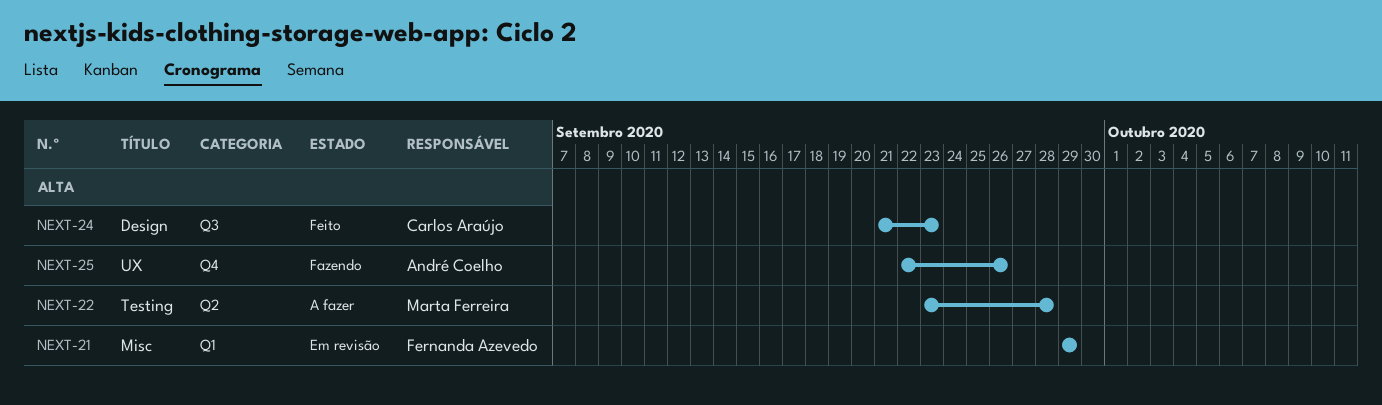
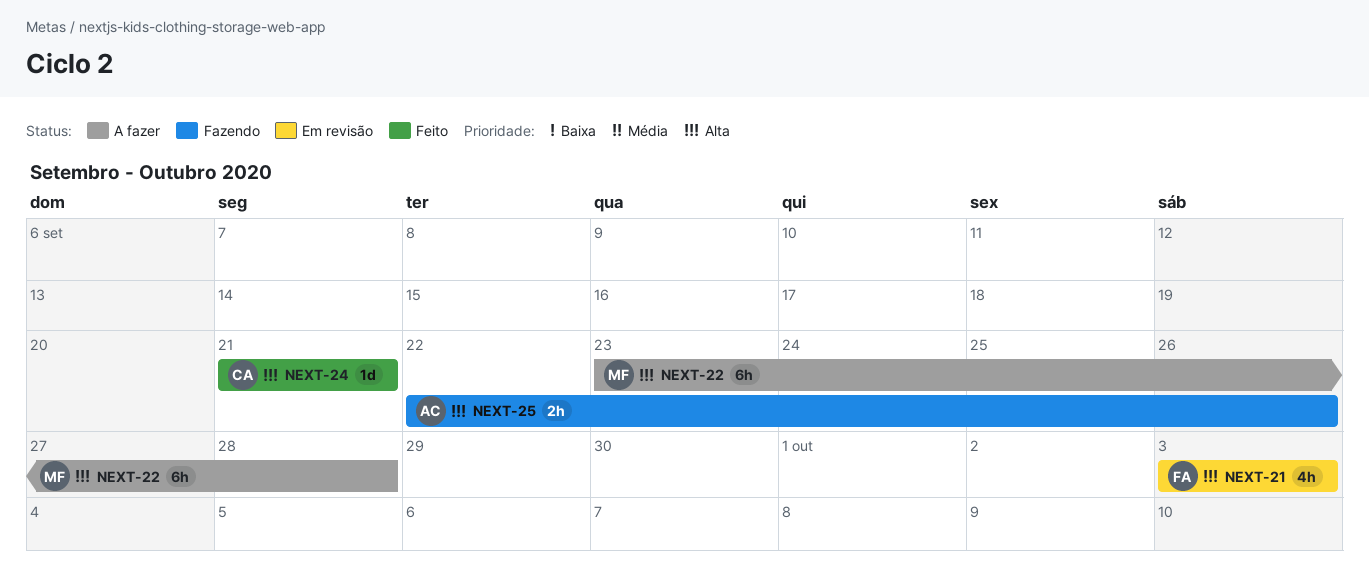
NEXT-21, start: Sep 29 -> Oct 3
NEXT-21, due: Sep 29 -> Oct 3
NEXT-24, due: Sep 23 -> Sep 21

